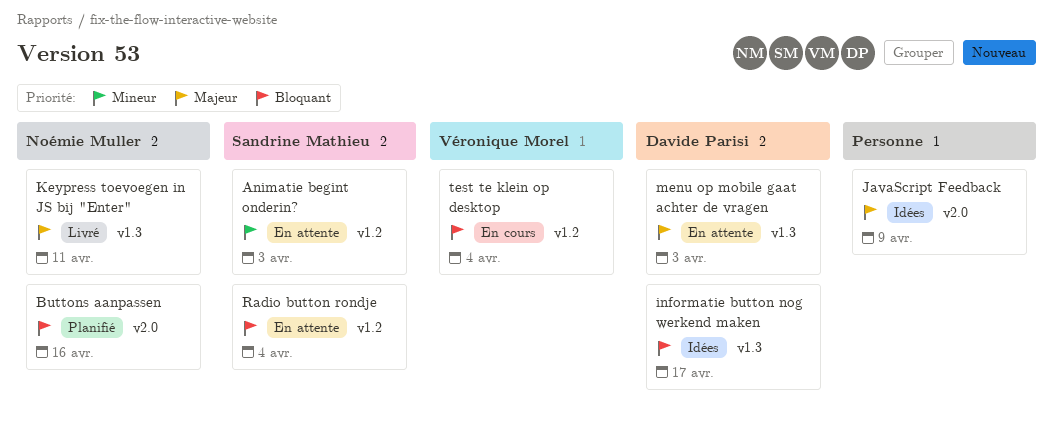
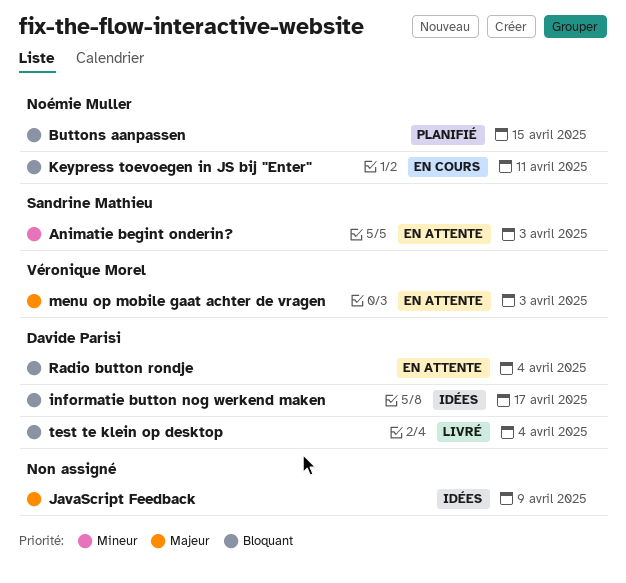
Buttons aanpassen, due: Apr 16 -> Apr 15
Keypress toevoegen in JS bij "Enter", status: Livré -> En cours
Keypress toevoegen in JS bij "Enter", priority: Majeur -> Bloquant
menu op mobile gaat achter de vragen, owner: Davide Parisi -> Véronique Morel
Radio button rondje, owner: Sandrine Mathieu -> Davide Parisi
test te klein op desktop, status: En cours -> Livré
test te klein op desktop, owner: Véronique Morel -> Davide Parisi

